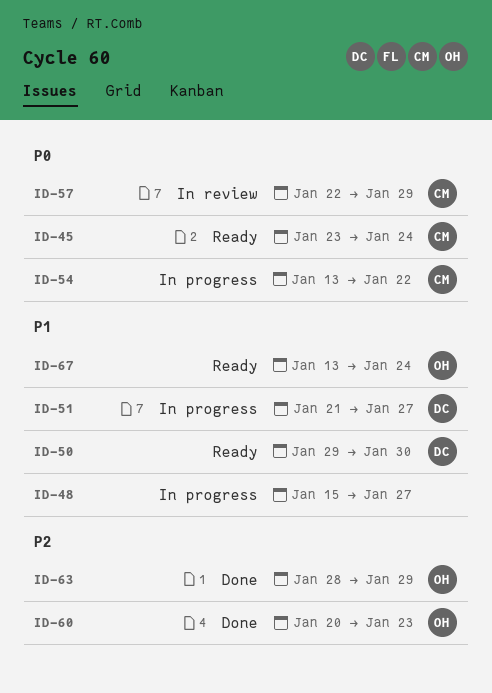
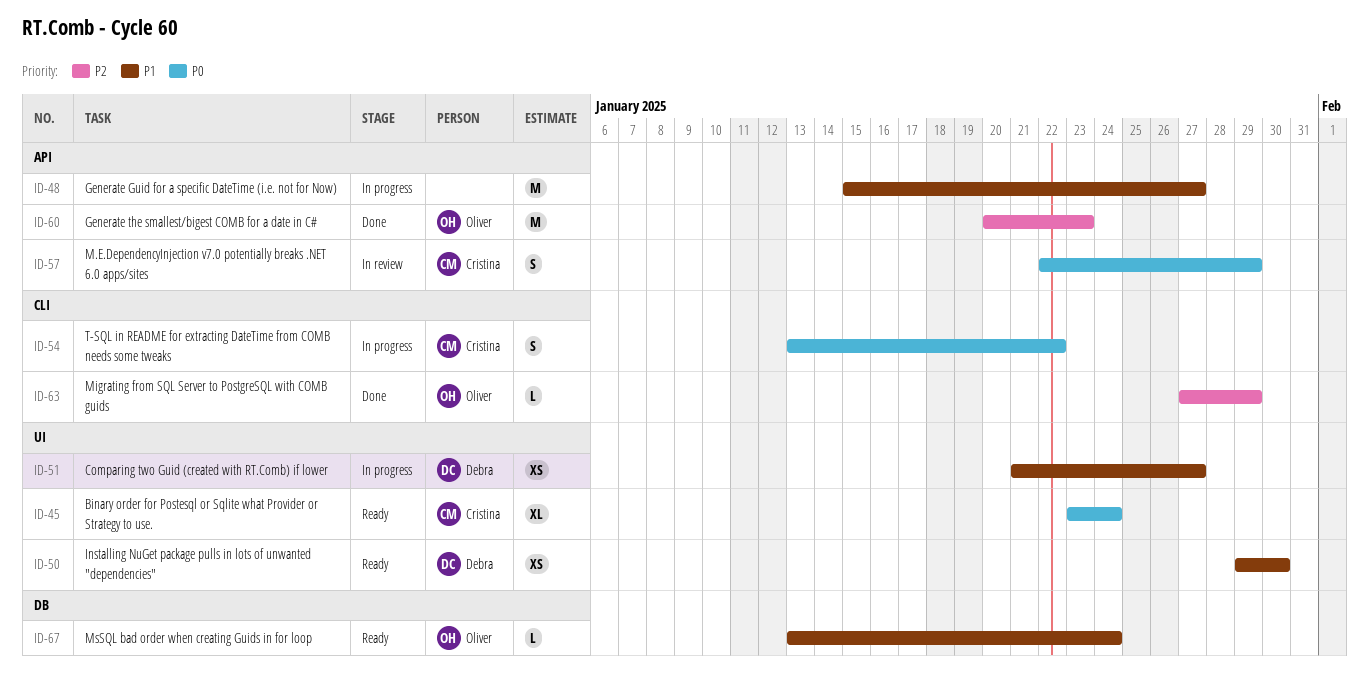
ID-63, start: Jan 28 -> Jan 27

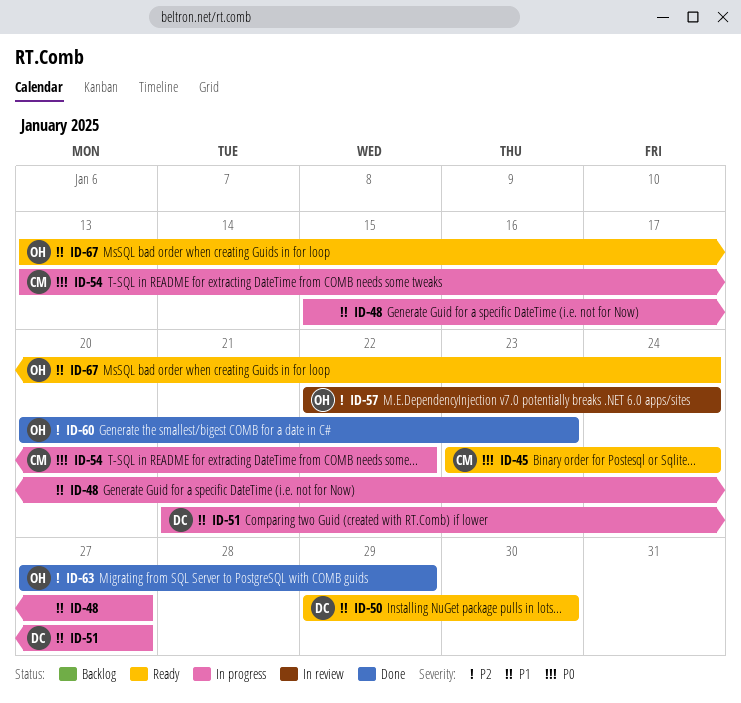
ID-57, owner: Cristina -> Oliver
ID-57, priority: P0 -> P2
ID-57, due: Jan 29 -> Jan 24

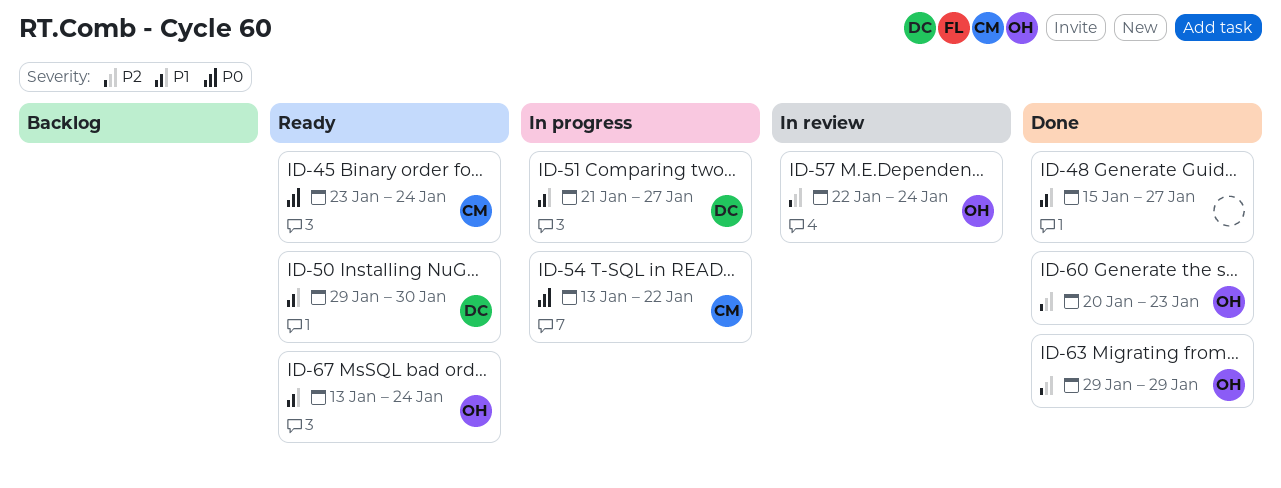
ID-48, status: In progress -> Done
ID-63, start: Jan 27 -> Jan 29

